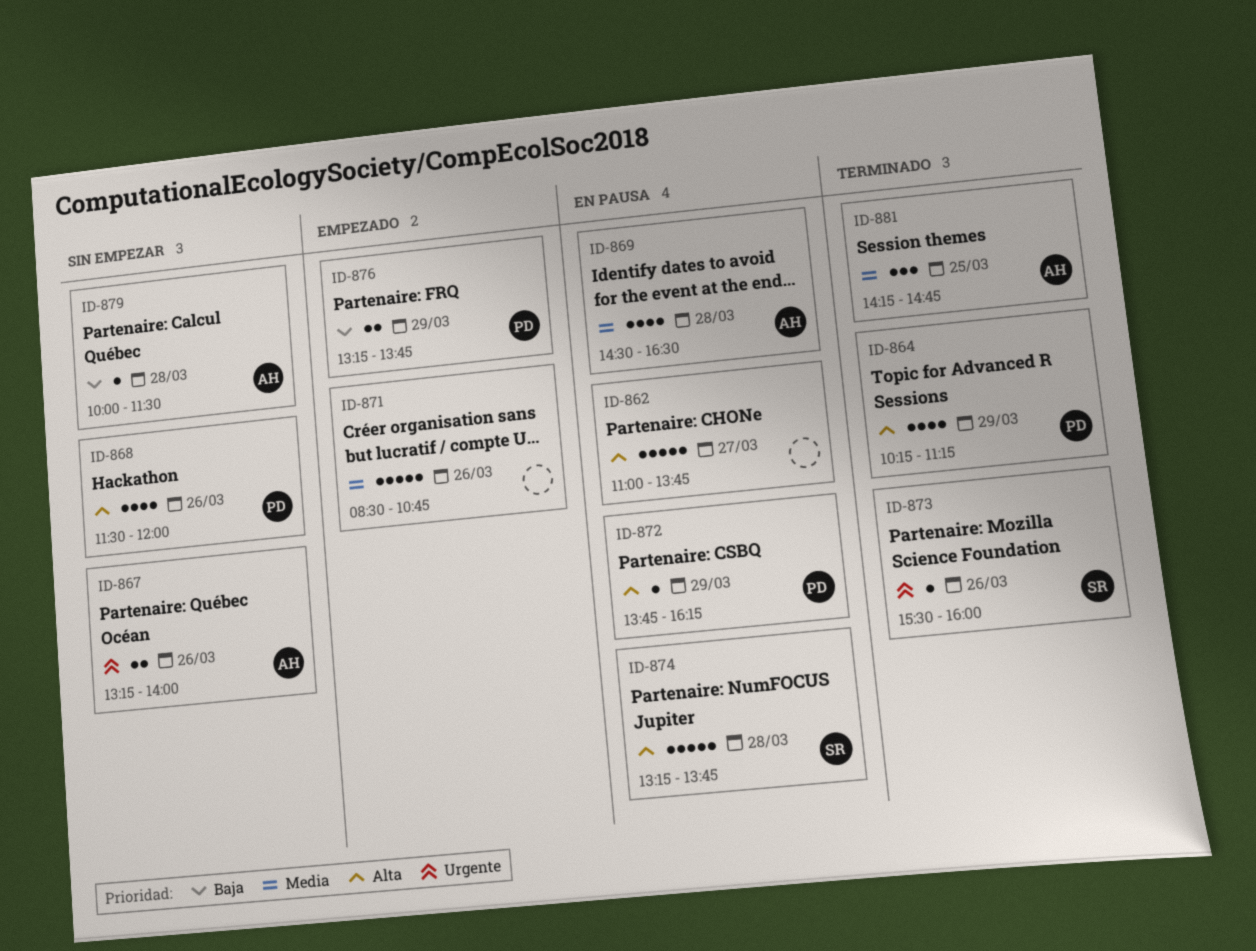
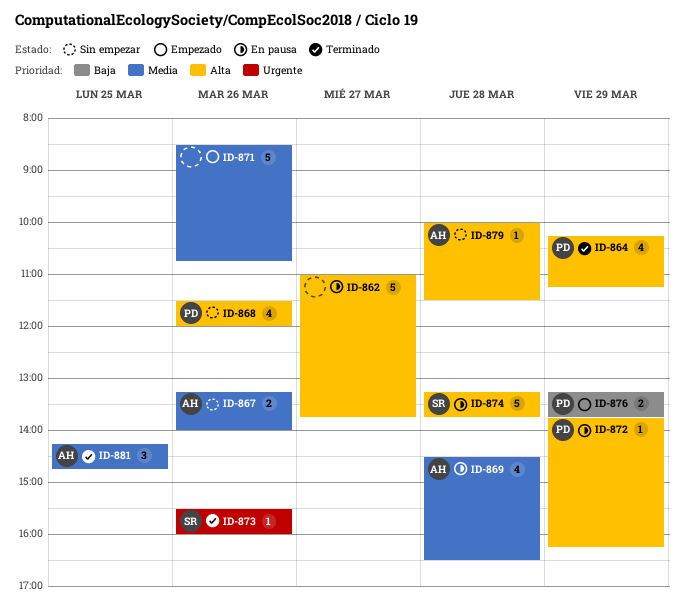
ID-867, priority: Urgente -> Media
ID-879, priority: Baja -> Alta

